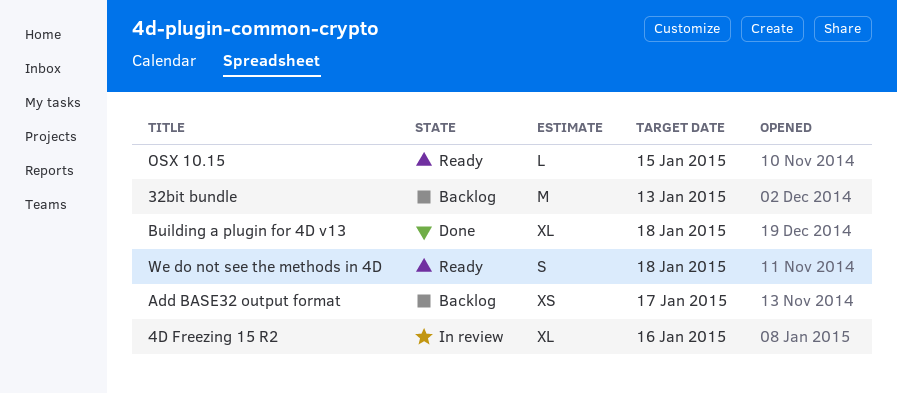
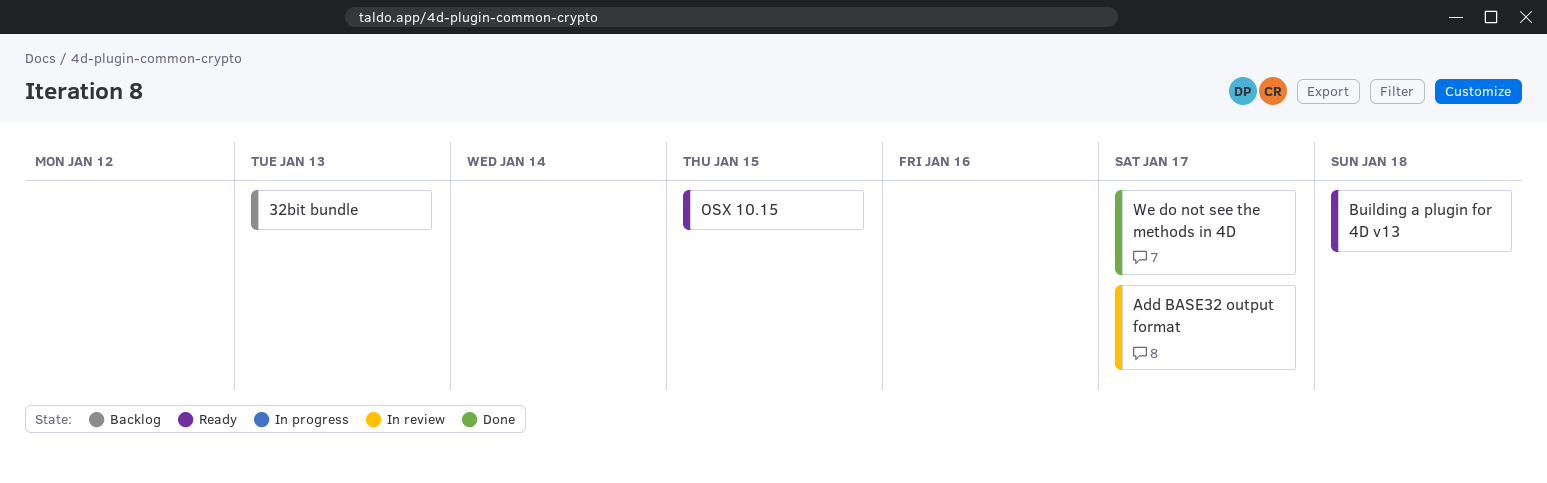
4D Freezing 15 R2: present -> none
Add BASE32 output format, status: Backlog -> In review
Building a plugin for 4D v13, status: Done -> Ready
We do not see the methods in 4D, status: Ready -> Done
We do not see the methods in 4D, due: Jan 18 -> Jan 17

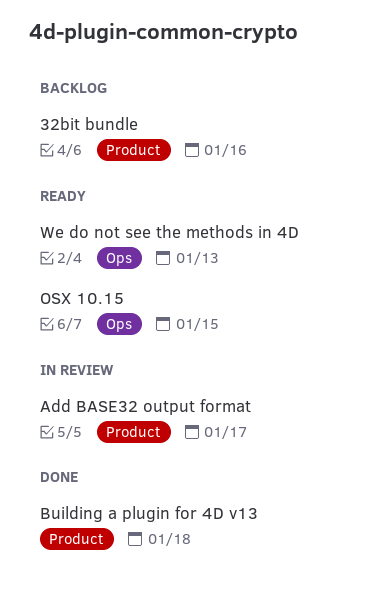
32bit bundle, due: Jan 13 -> Jan 16
Building a plugin for 4D v13, status: Ready -> Done
We do not see the methods in 4D, status: Done -> Ready
We do not see the methods in 4D, due: Jan 17 -> Jan 13

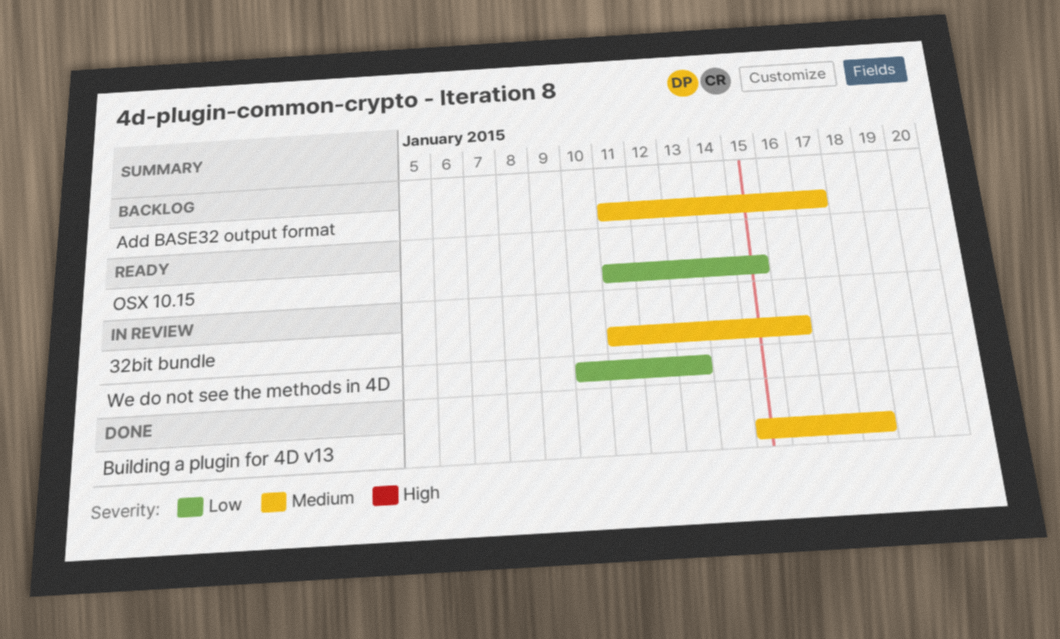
32bit bundle, status: Backlog -> In review
Add BASE32 output format, status: In review -> Backlog
We do not see the methods in 4D, status: Ready -> In review

